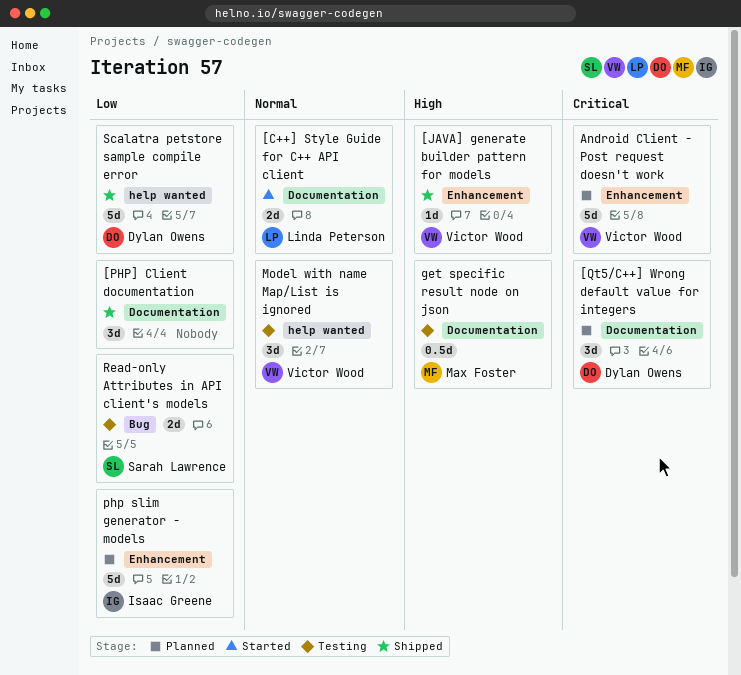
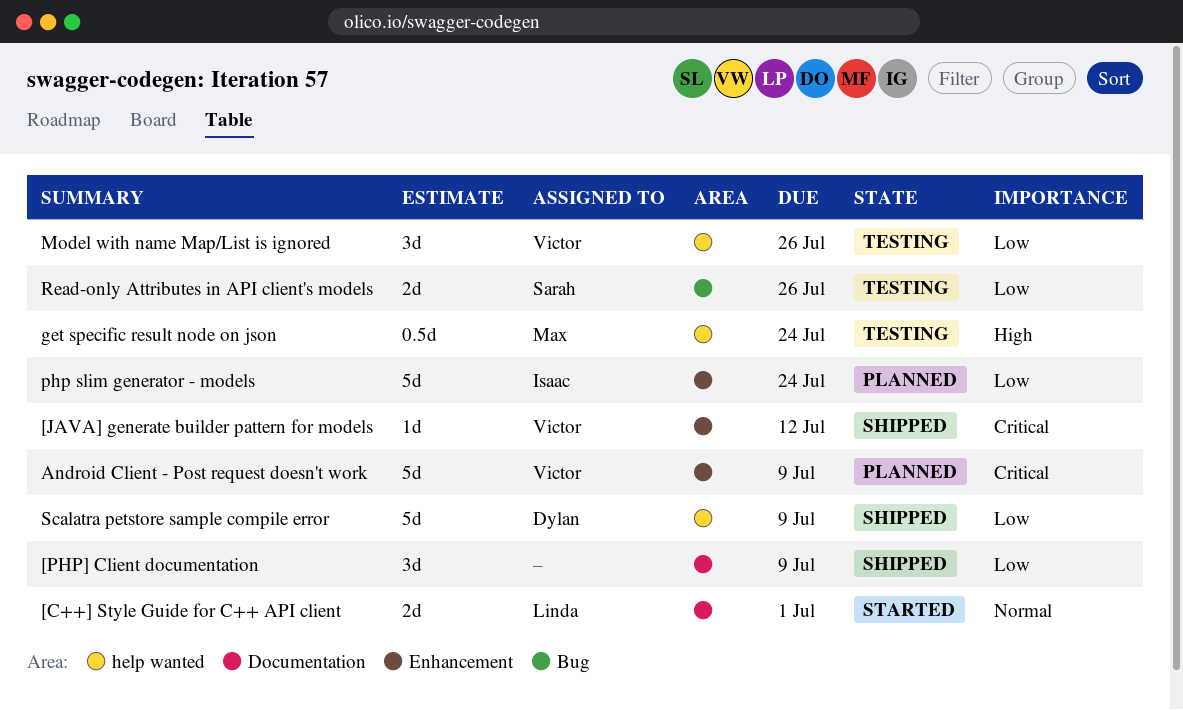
[JAVA] generate builder pattern for models, priority: High -> Critical
[Qt5/C++] Wrong default value for integers: present -> none
get specific result node on json, label: Documentation -> help wanted
Model with name Map/List is ignored, priority: Normal -> Low

